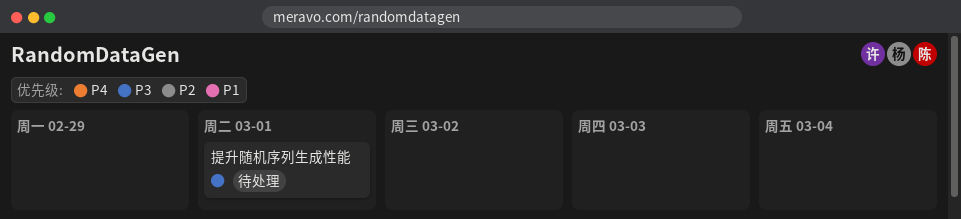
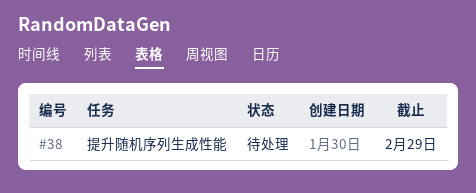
提升随机序列生成性能, due: Mar 1 -> Feb 29

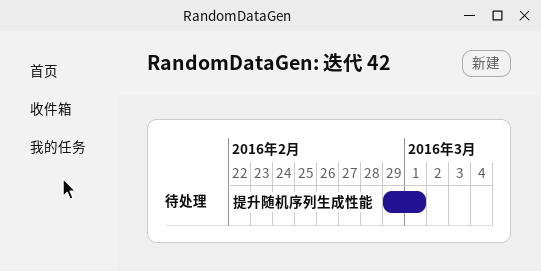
提升随机序列生成性能, due: Feb 29 -> Mar 1

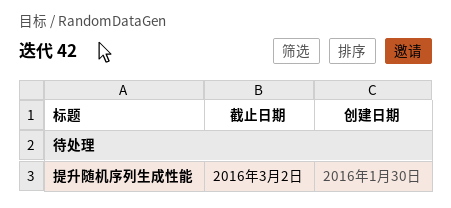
提升随机序列生成性能, due: Mar 1 -> Mar 2

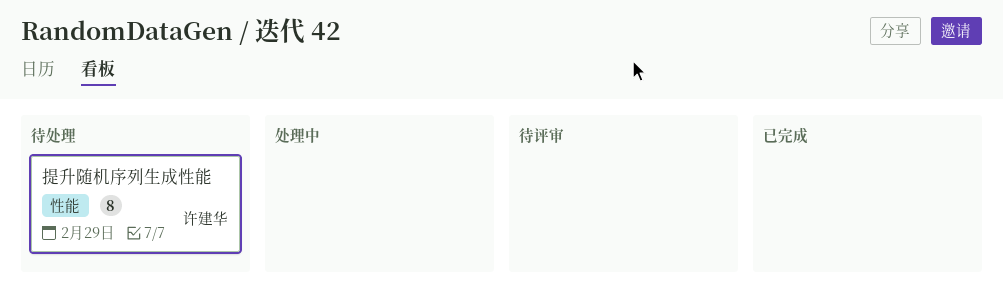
提升随机序列生成性能, due: Mar 2 -> Feb 29

